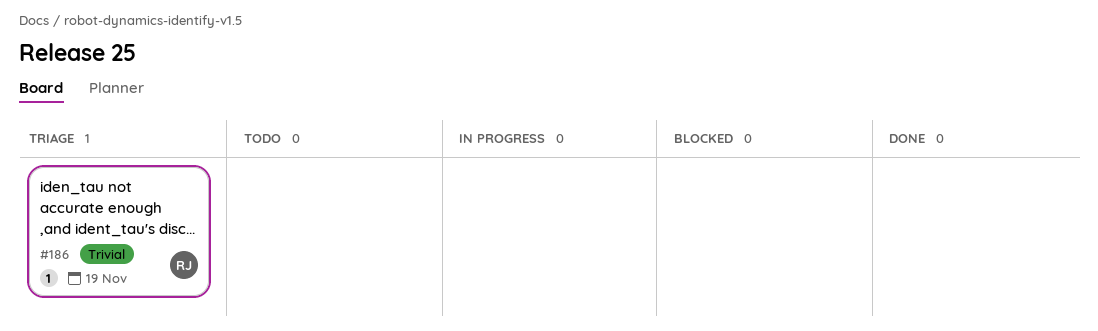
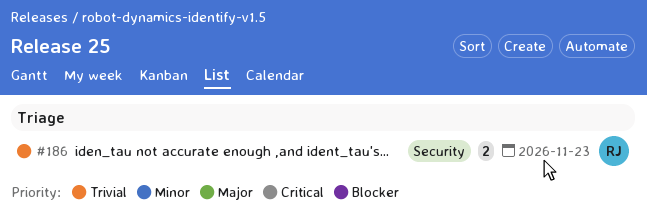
#186, estimate: 1 -> 2
#186, due: Nov 19 -> Nov 23

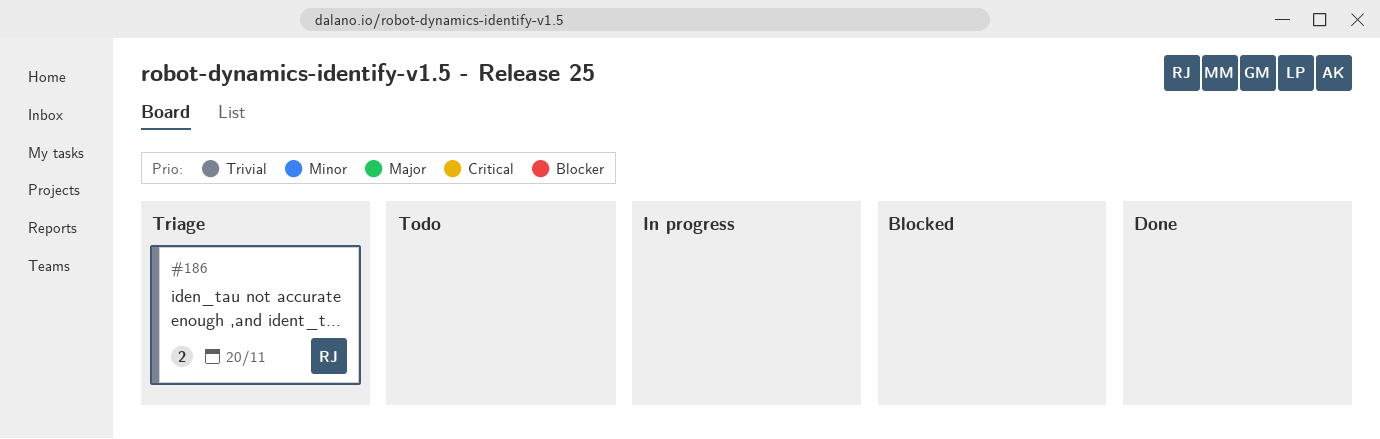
#186, due: Nov 23 -> Nov 20

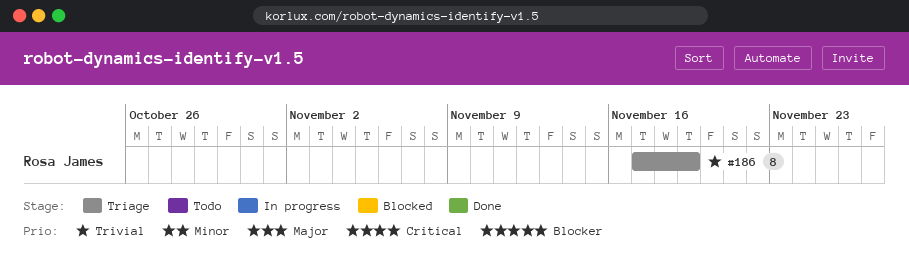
#186, estimate: 2 -> 8
#186, due: Nov 20 -> Nov 19

